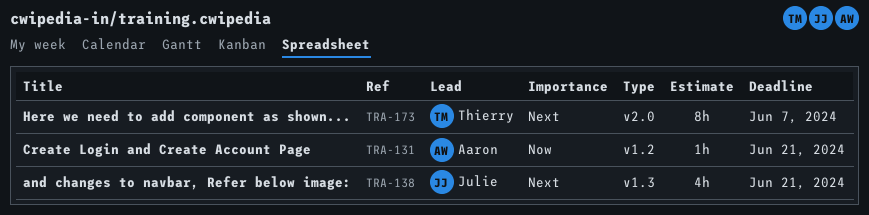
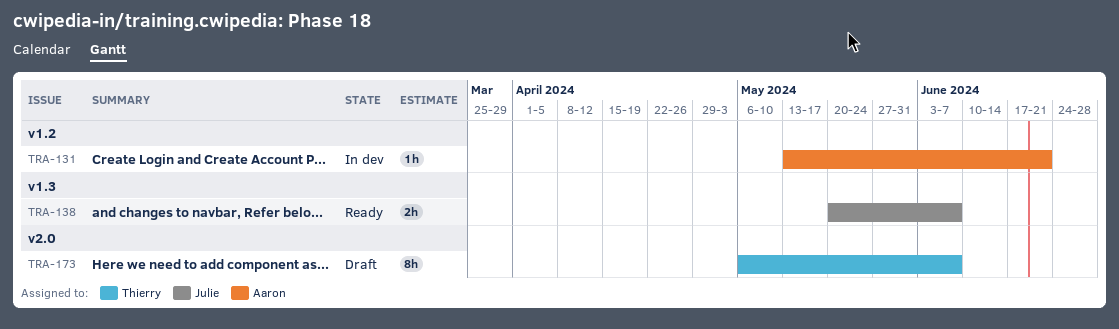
TRA-138, estimate: 4h -> 2h
TRA-138, due: Jun 21 -> Jun 7

